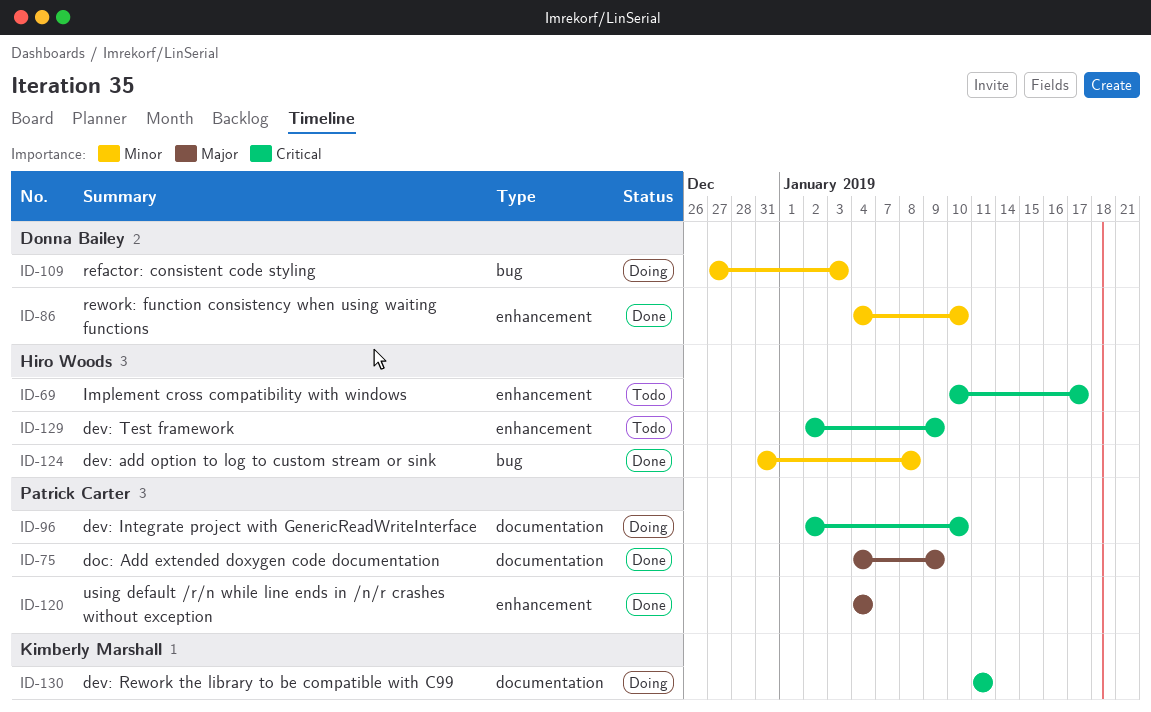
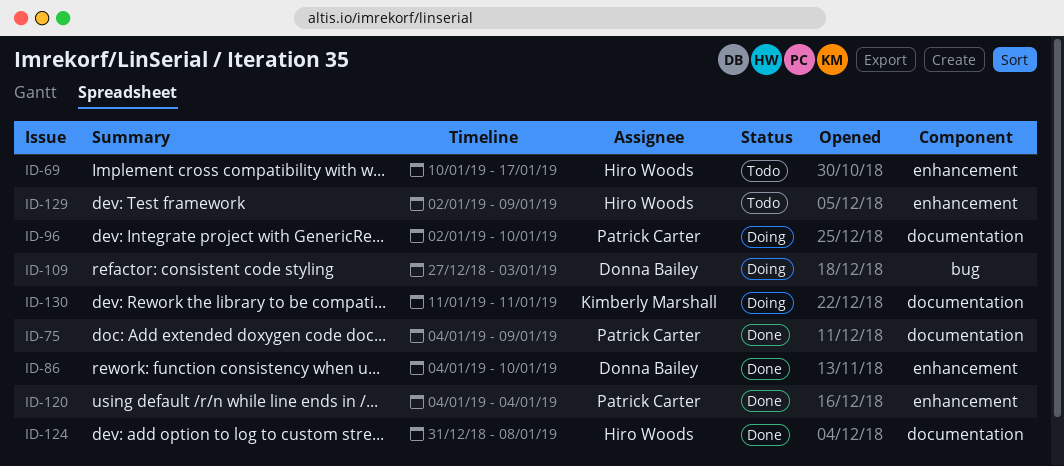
ID-124, label: bug -> documentation

